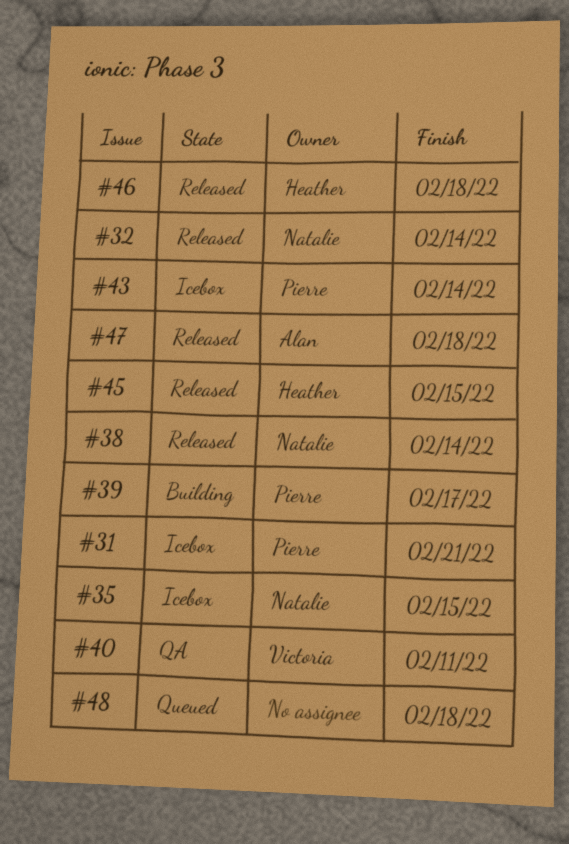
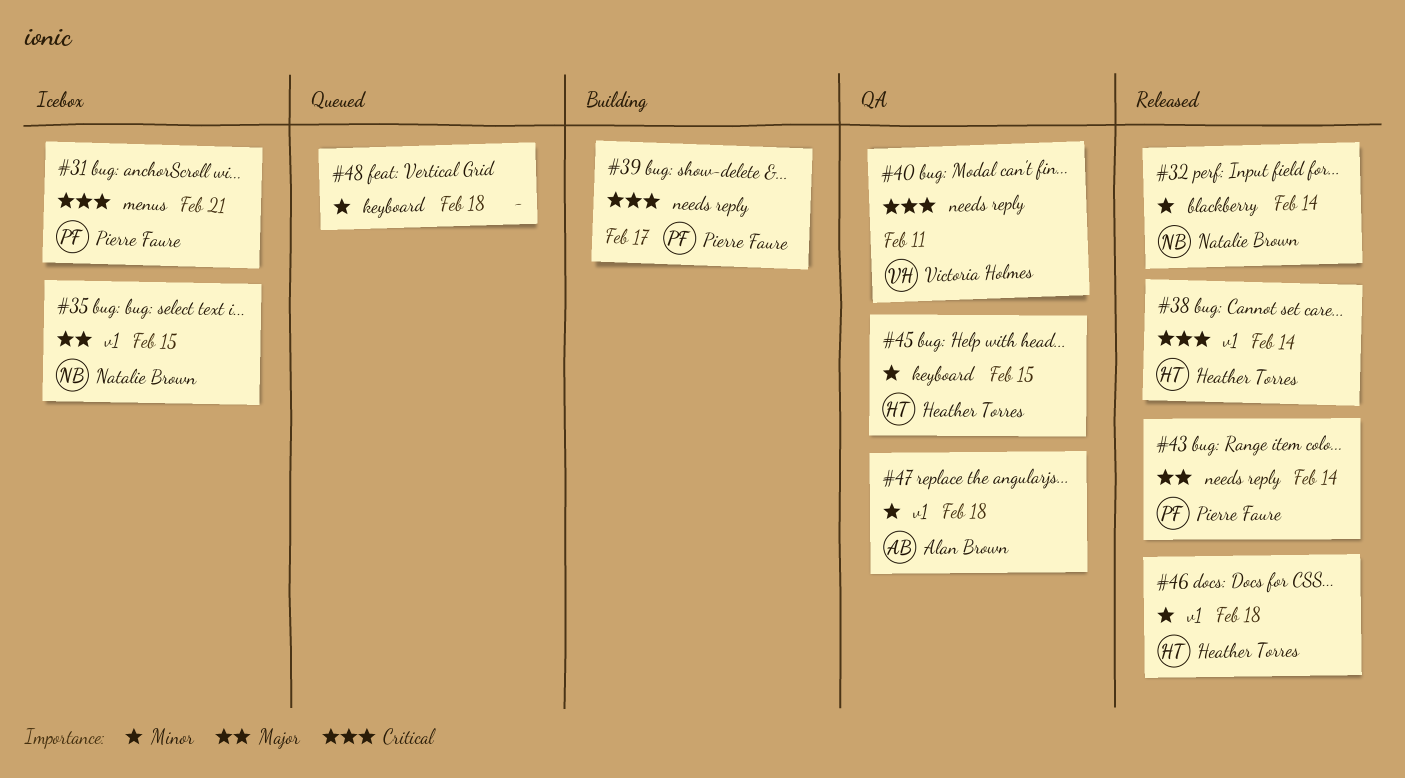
#38, owner: Natalie Brown -> Heather Torres
#43, status: Icebox -> Released
#45, status: Released -> QA
#47, status: Released -> QA

